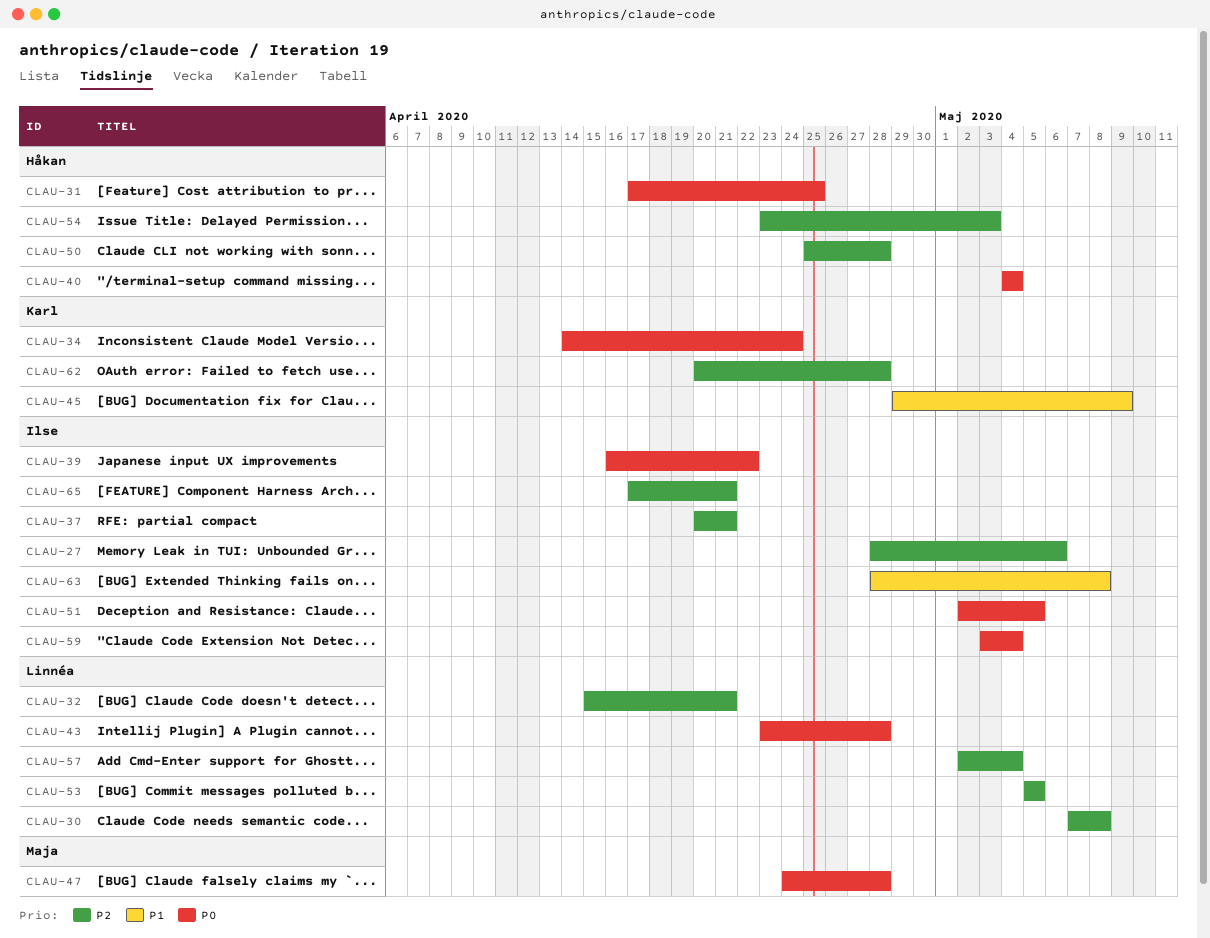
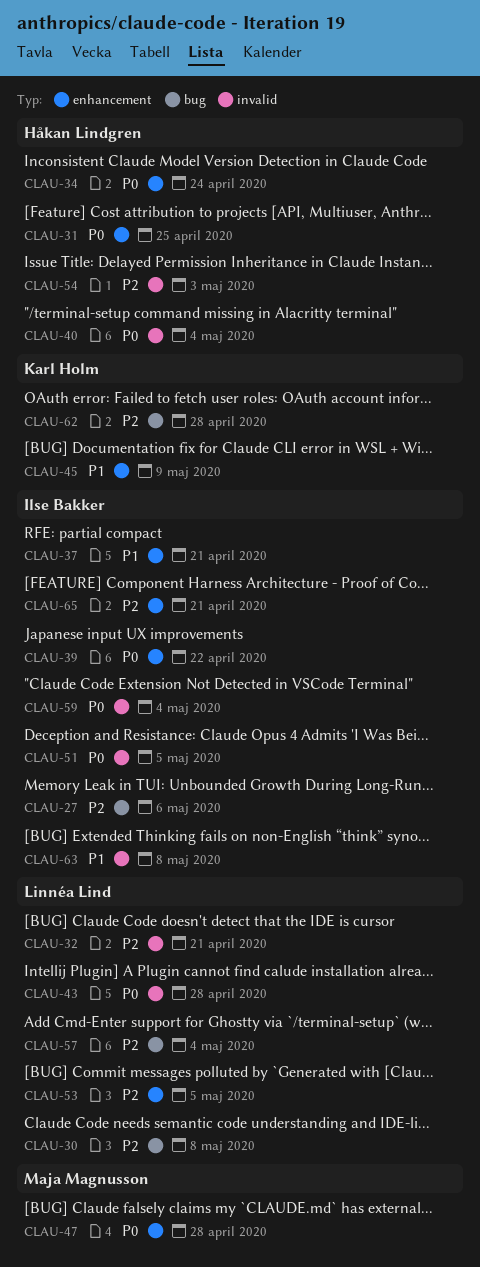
CLAU-34, owner: Karl Holm -> Håkan Lindgren
CLAU-37, priority: P2 -> P1
CLAU-50: present -> none

